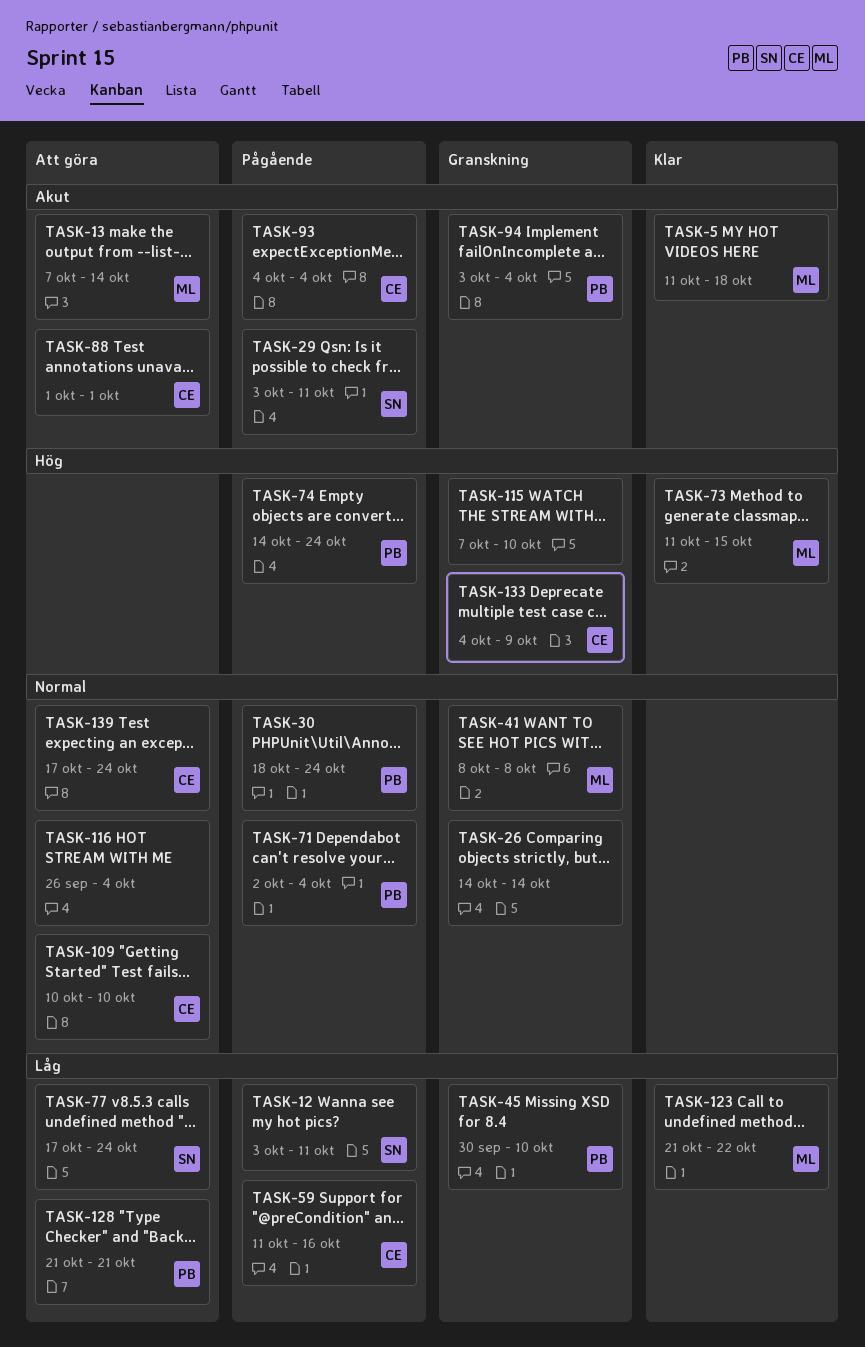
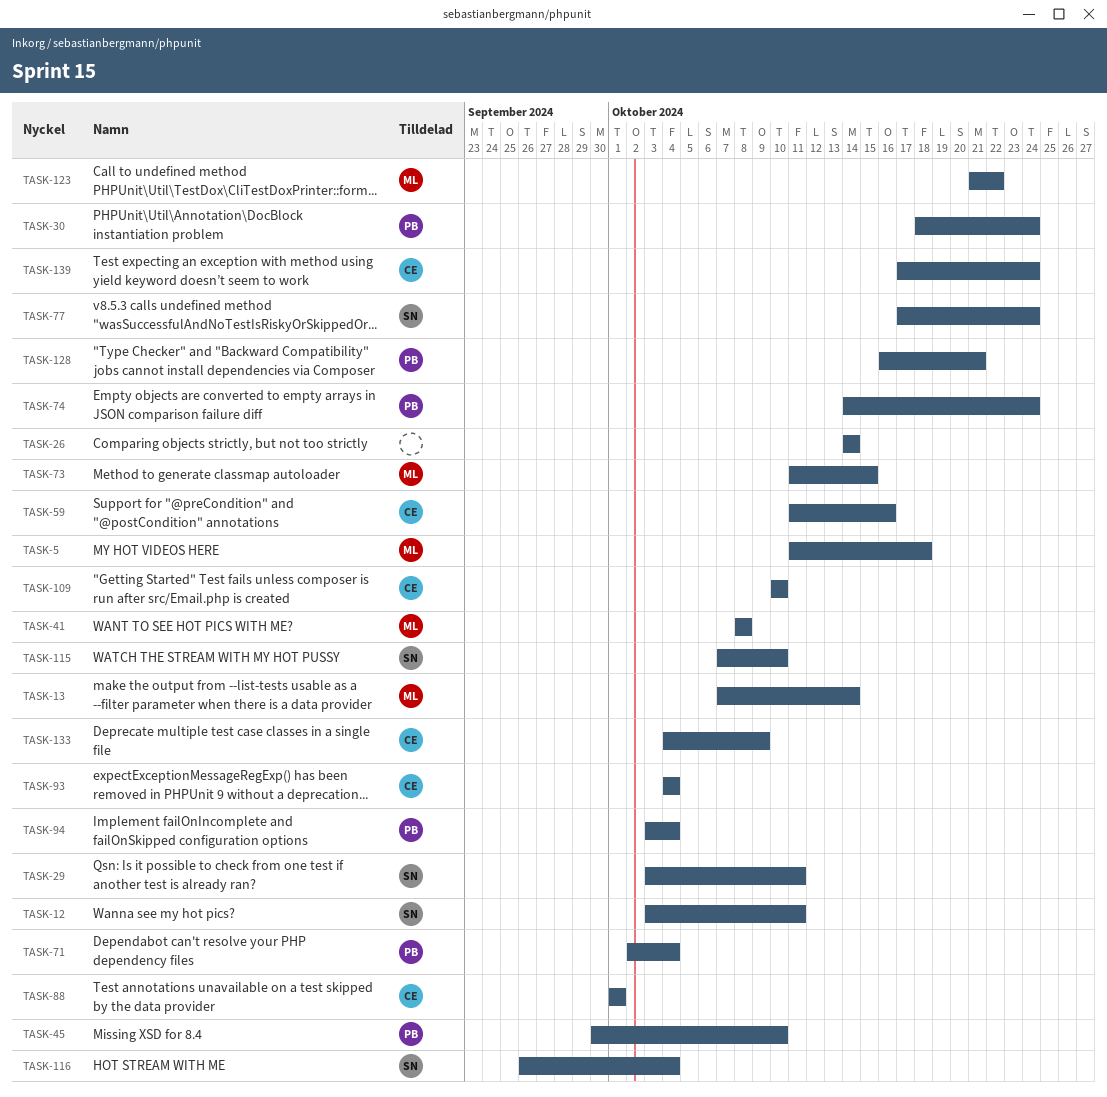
TASK-115, owner: none -> SN
TASK-116, owner: none -> SN
TASK-128, start: Oct 21 -> Oct 16

